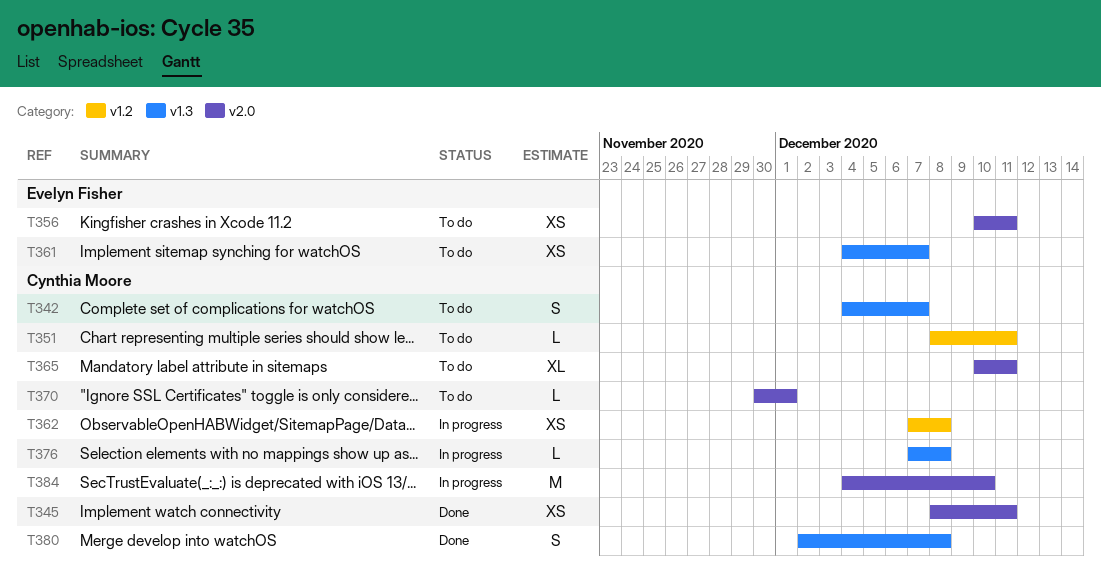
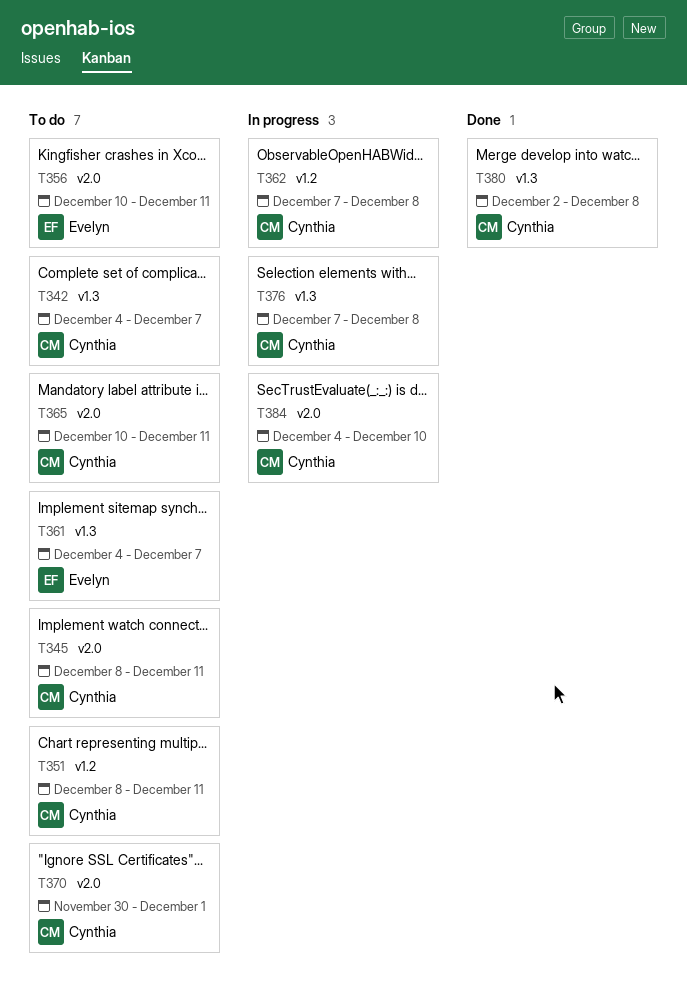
T345, status: Done -> To do

